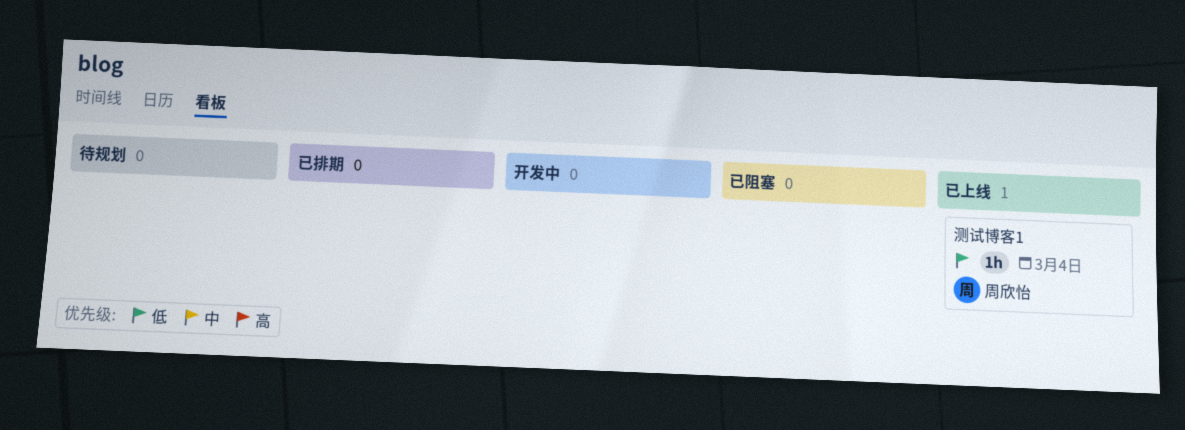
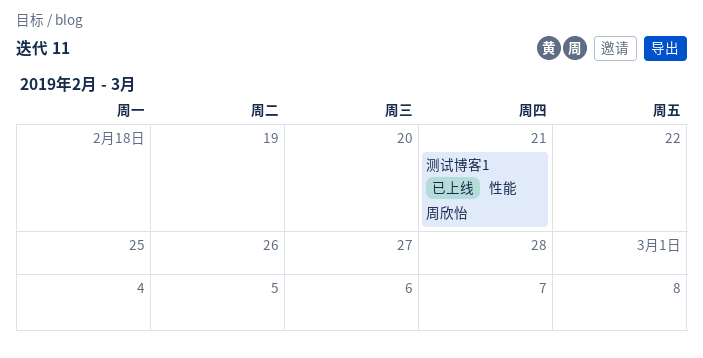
测试博客1, due: Mar 4 -> Feb 21

